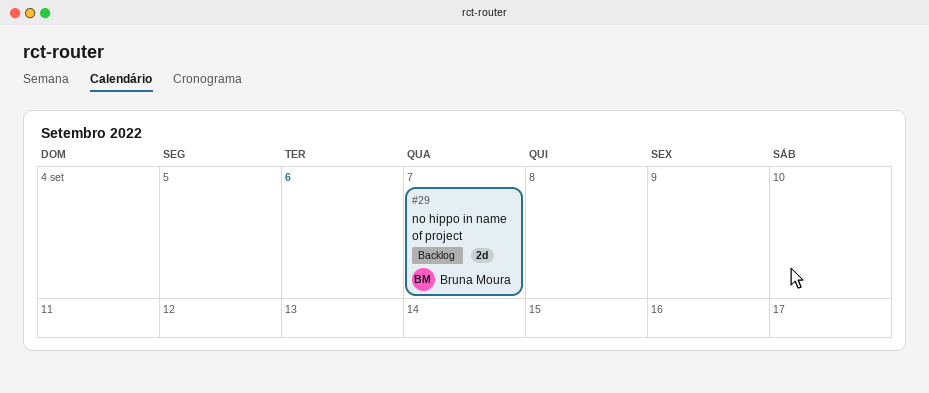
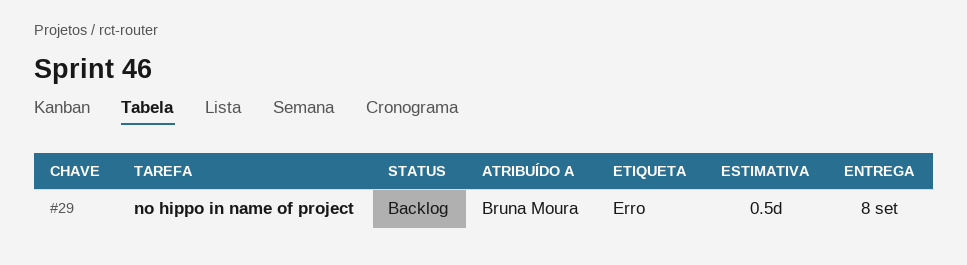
#29, estimate: 2d -> 0.5d
#29, due: Sep 7 -> Sep 8

